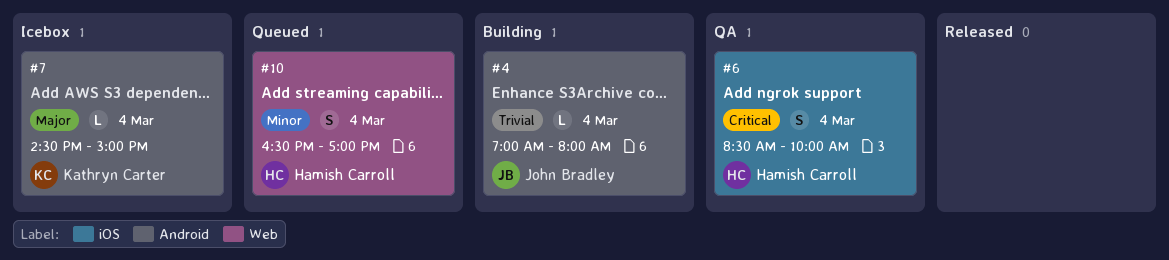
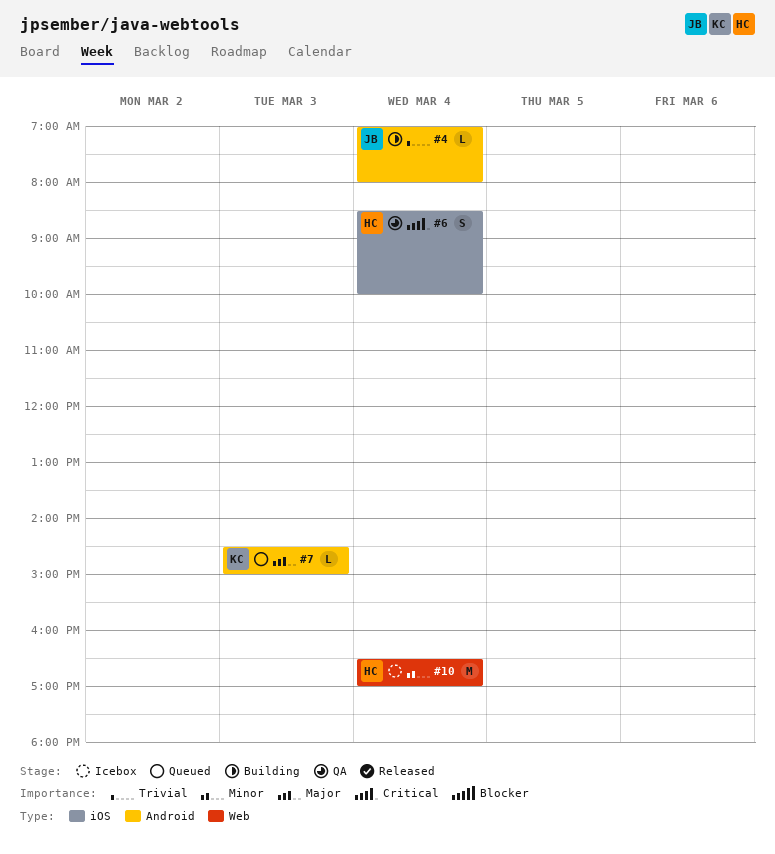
#7, status: Icebox -> Queued
#7, day: Mar 4 -> Mar 3
#10, status: Queued -> Icebox
#10, estimate: S -> M

